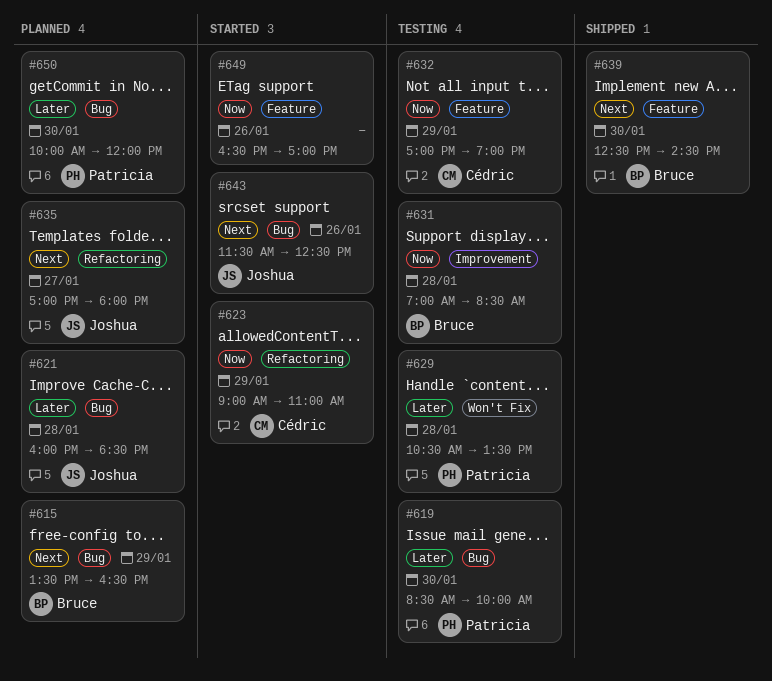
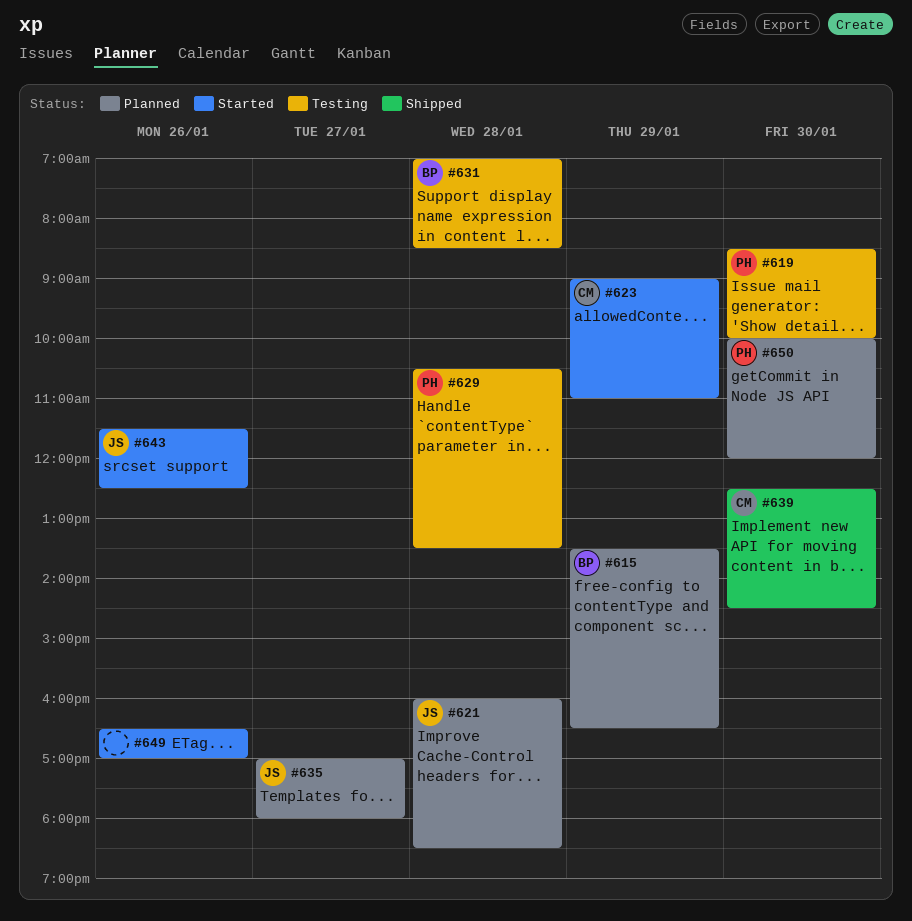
#632: present -> none
#639, owner: Bruce -> Cédric

